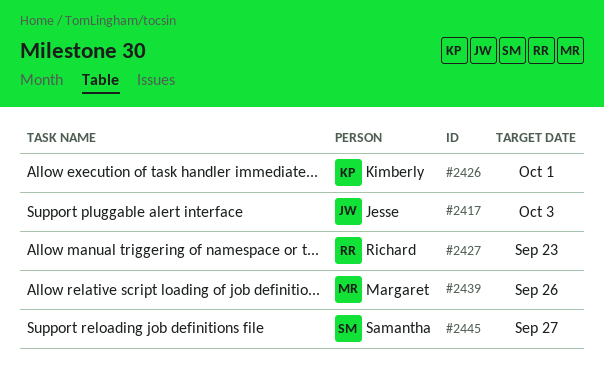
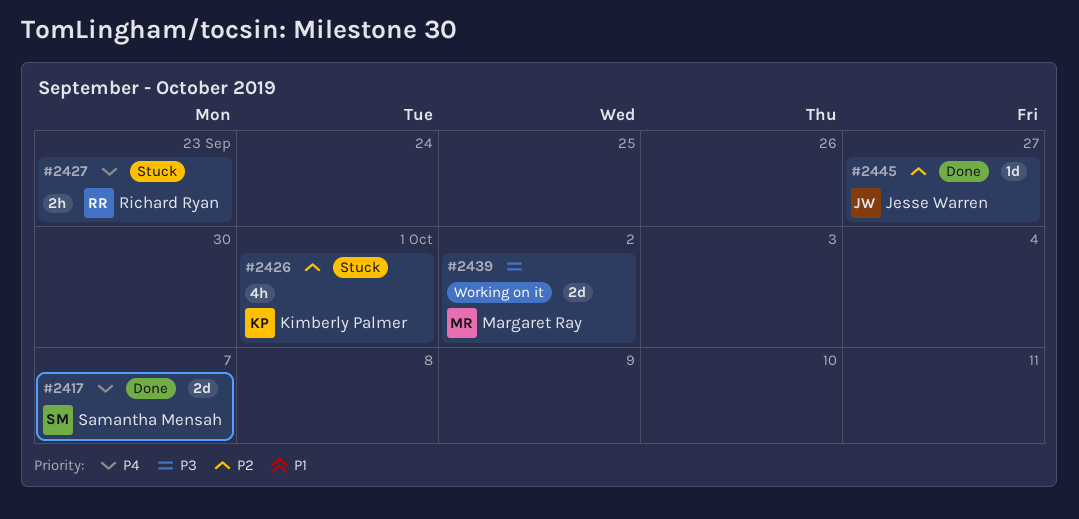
#2417, owner: Jesse Warren -> Samantha Mensah
#2417, due: Oct 3 -> Oct 7
#2439, due: Sep 26 -> Oct 2
#2445, owner: Samantha Mensah -> Jesse Warren

